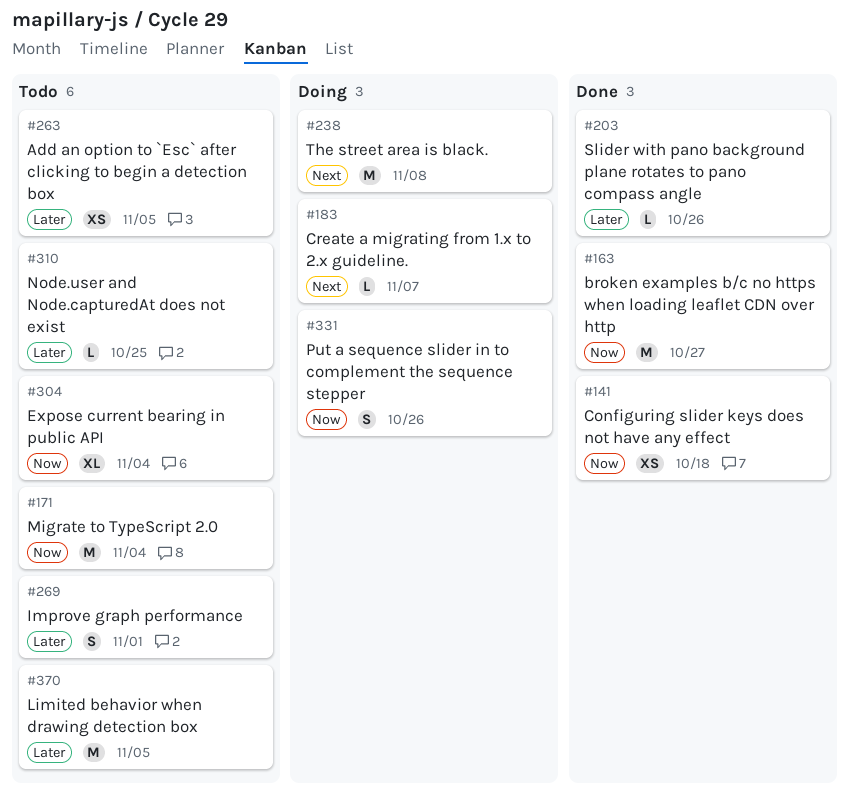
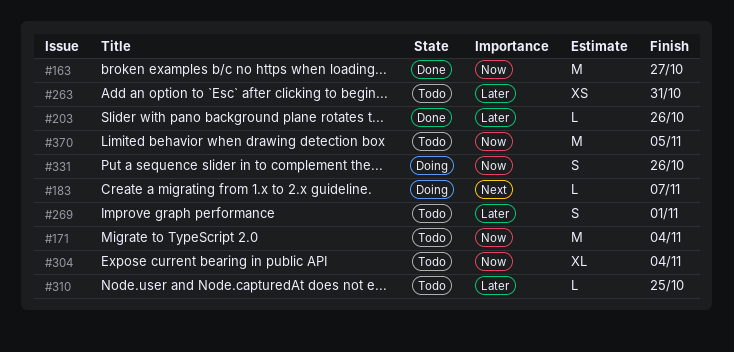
#141: present -> none
#238: present -> none
#263, due: Nov 5 -> Oct 31
#370, priority: Later -> Now

